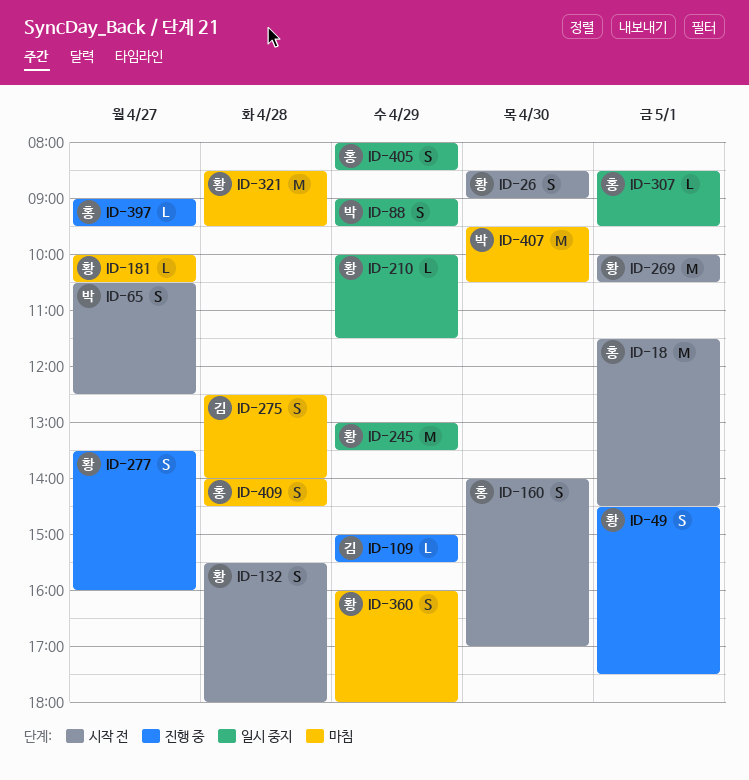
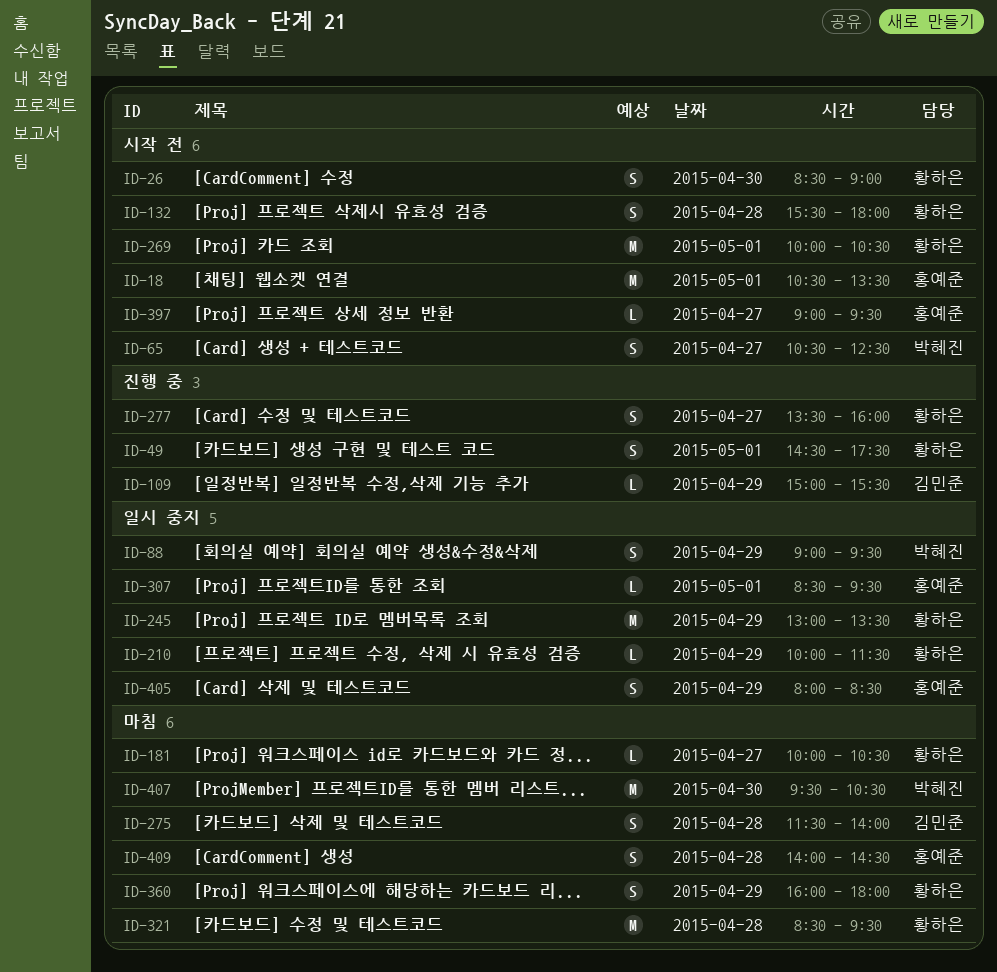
ID-18, begins: 11:30 -> 10:30
ID-18, ends: 14:30 -> 13:30
ID-160: present -> none
ID-275, begins: 12:30 -> 11:30
ID-397, status: 진행 중 -> 시작 전

